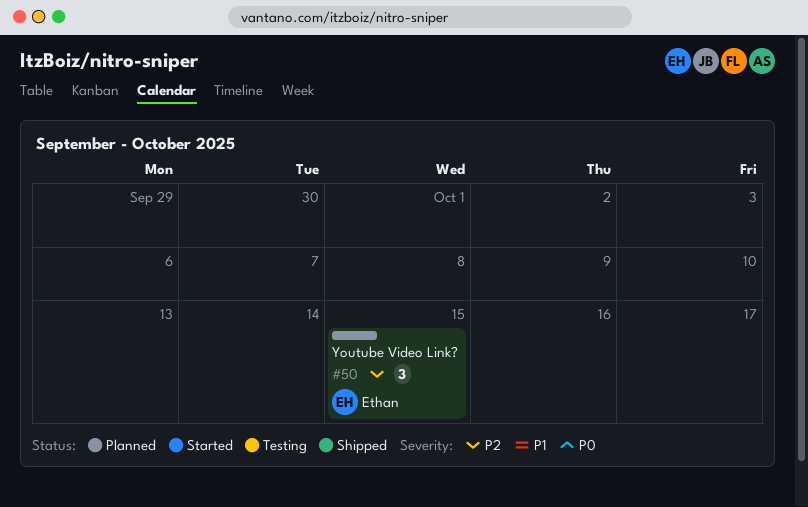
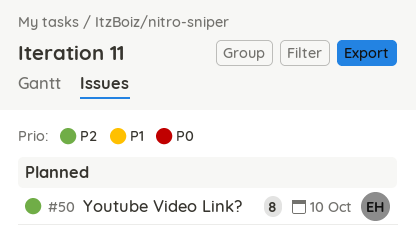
#50, estimate: 3 -> 8
#50, due: Oct 15 -> Oct 10

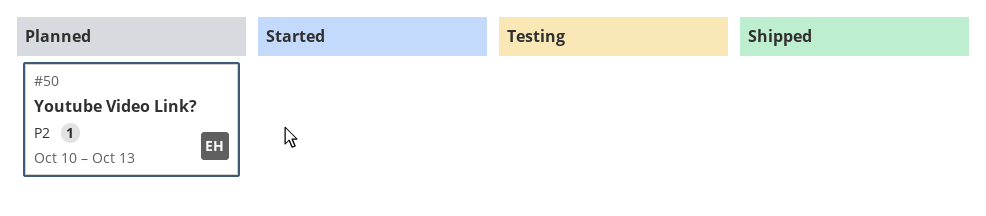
#50, estimate: 8 -> 1
#50, due: Oct 10 -> Oct 13

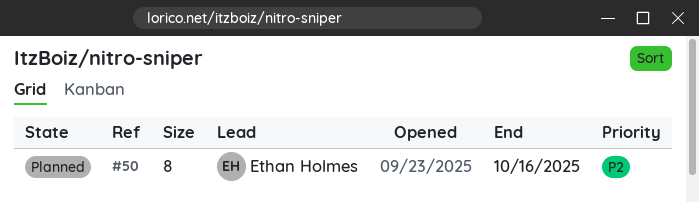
#50, estimate: 1 -> 8
#50, due: Oct 13 -> Oct 16

